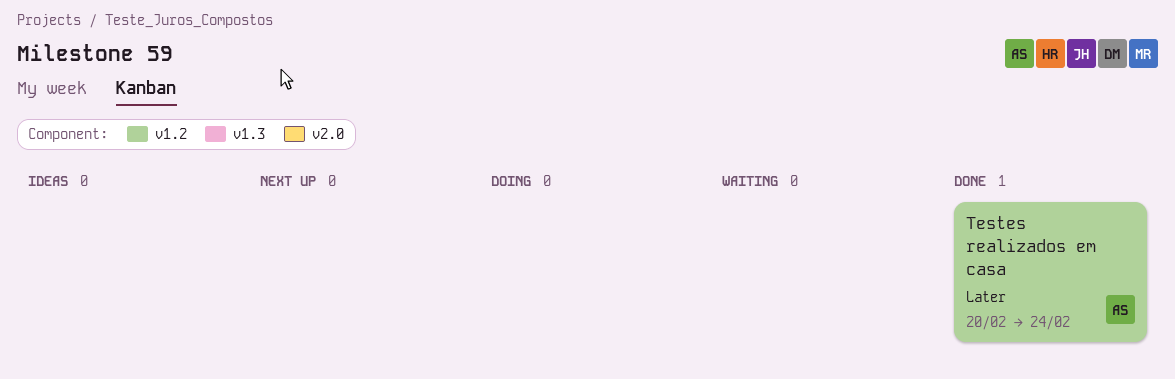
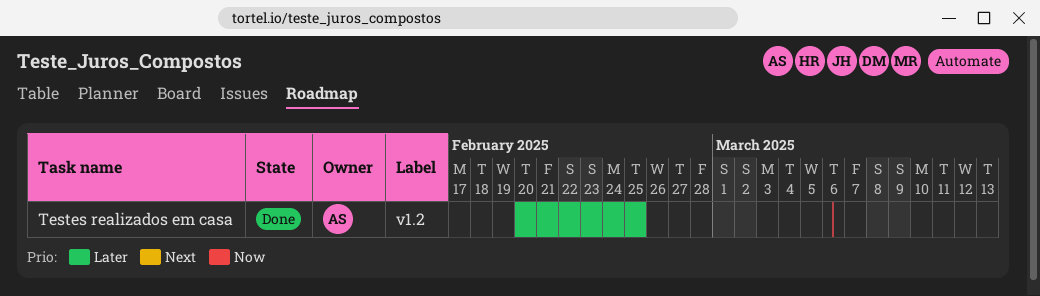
Testes realizados em casa, due: Feb 24 -> Feb 25

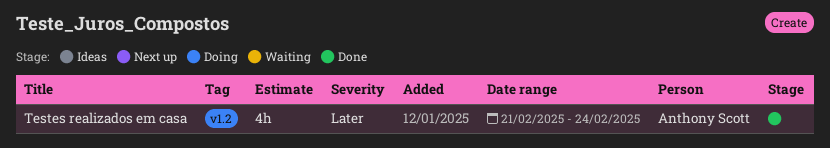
Testes realizados em casa, start: Feb 20 -> Feb 21
Testes realizados em casa, due: Feb 25 -> Feb 24

